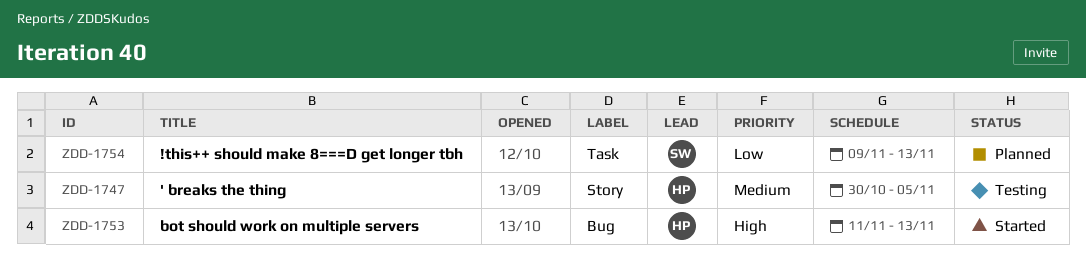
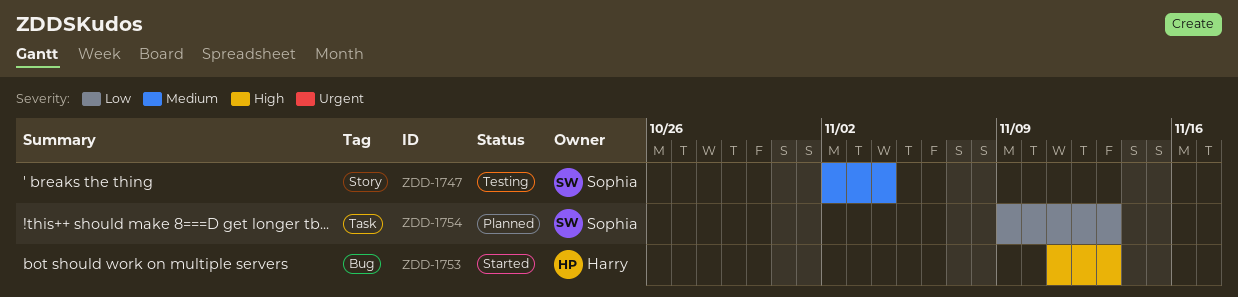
ZDD-1747, owner: Harry -> Sophia
ZDD-1747, start: Oct 30 -> Nov 2
ZDD-1747, due: Nov 5 -> Nov 4

